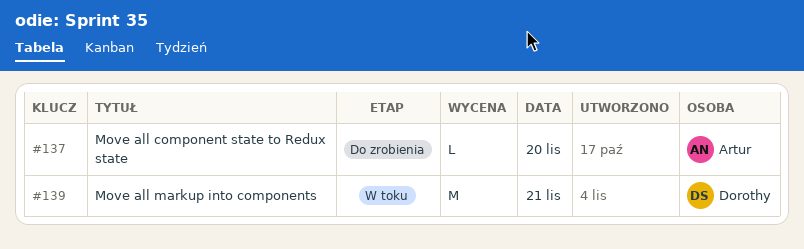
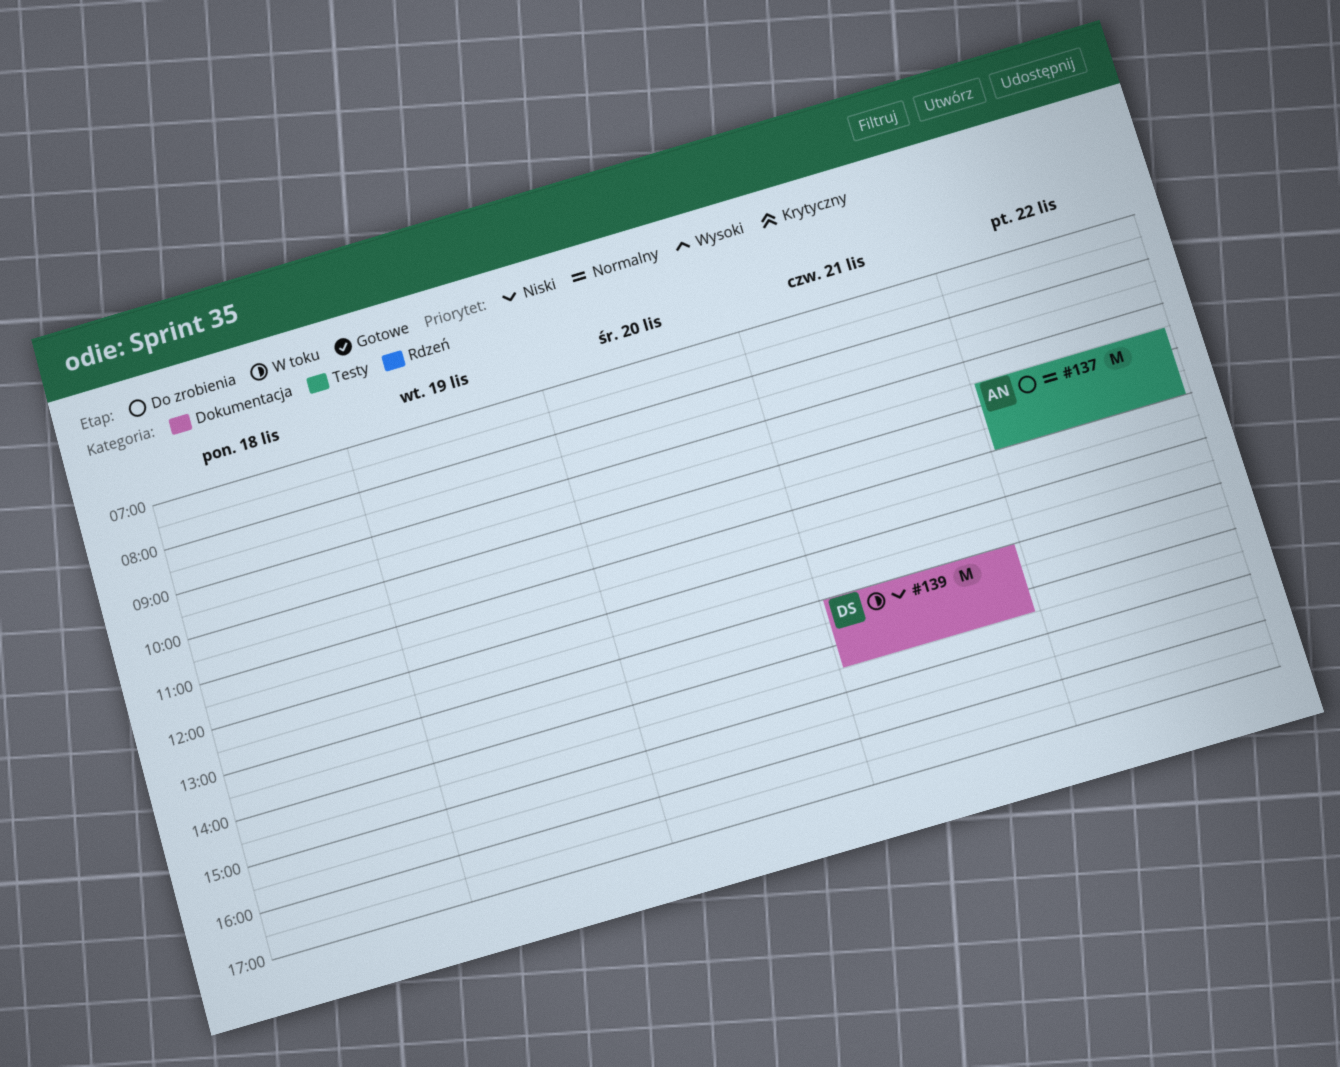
#137, estimate: L -> M
#137, day: Nov 20 -> Nov 22

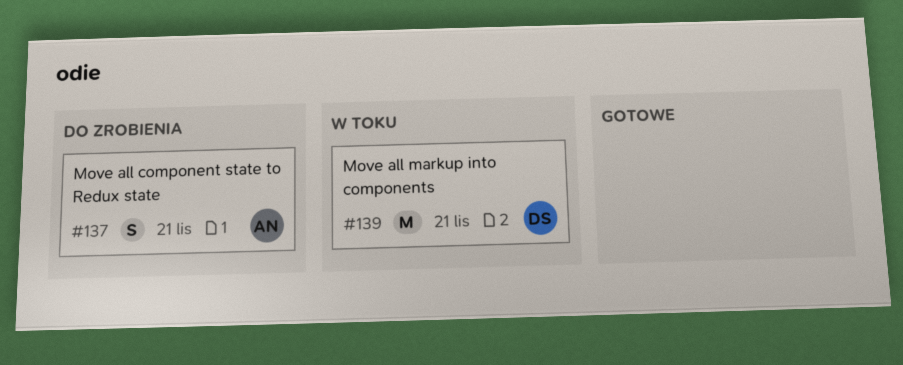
#137, estimate: M -> S
#137, day: Nov 22 -> Nov 21

